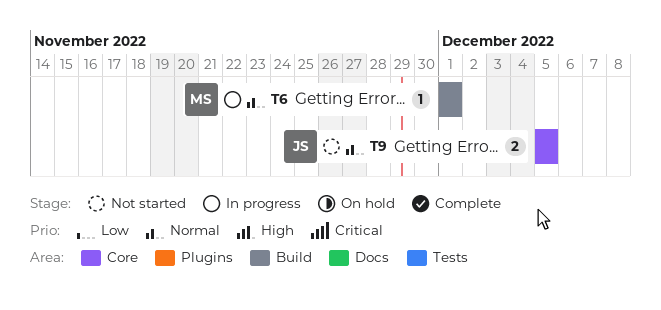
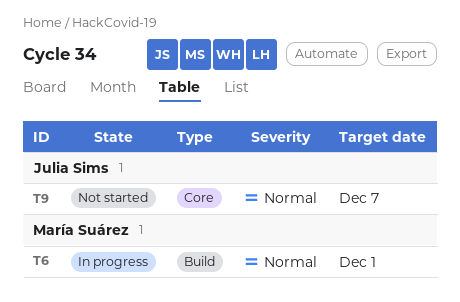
T9, due: Dec 5 -> Dec 7

